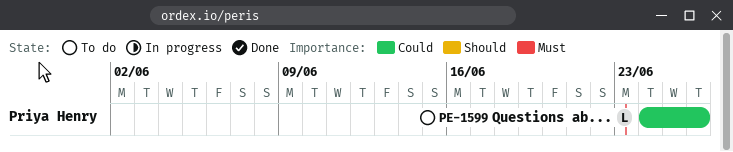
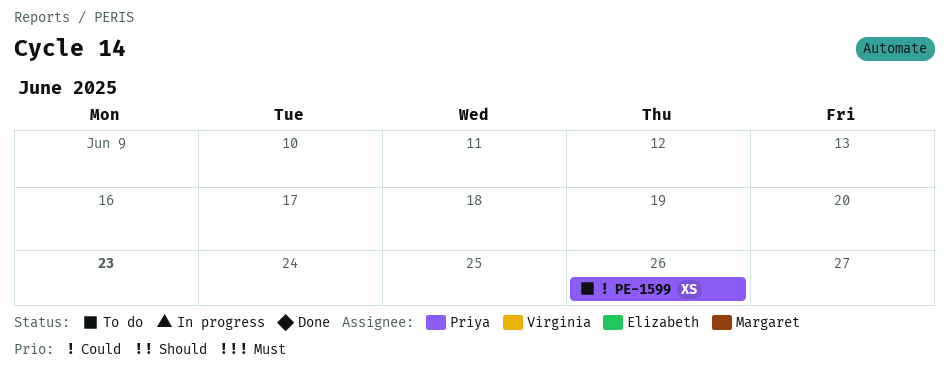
PE-1599, estimate: L -> XS
PE-1599, start: Jun 24 -> Jun 26

